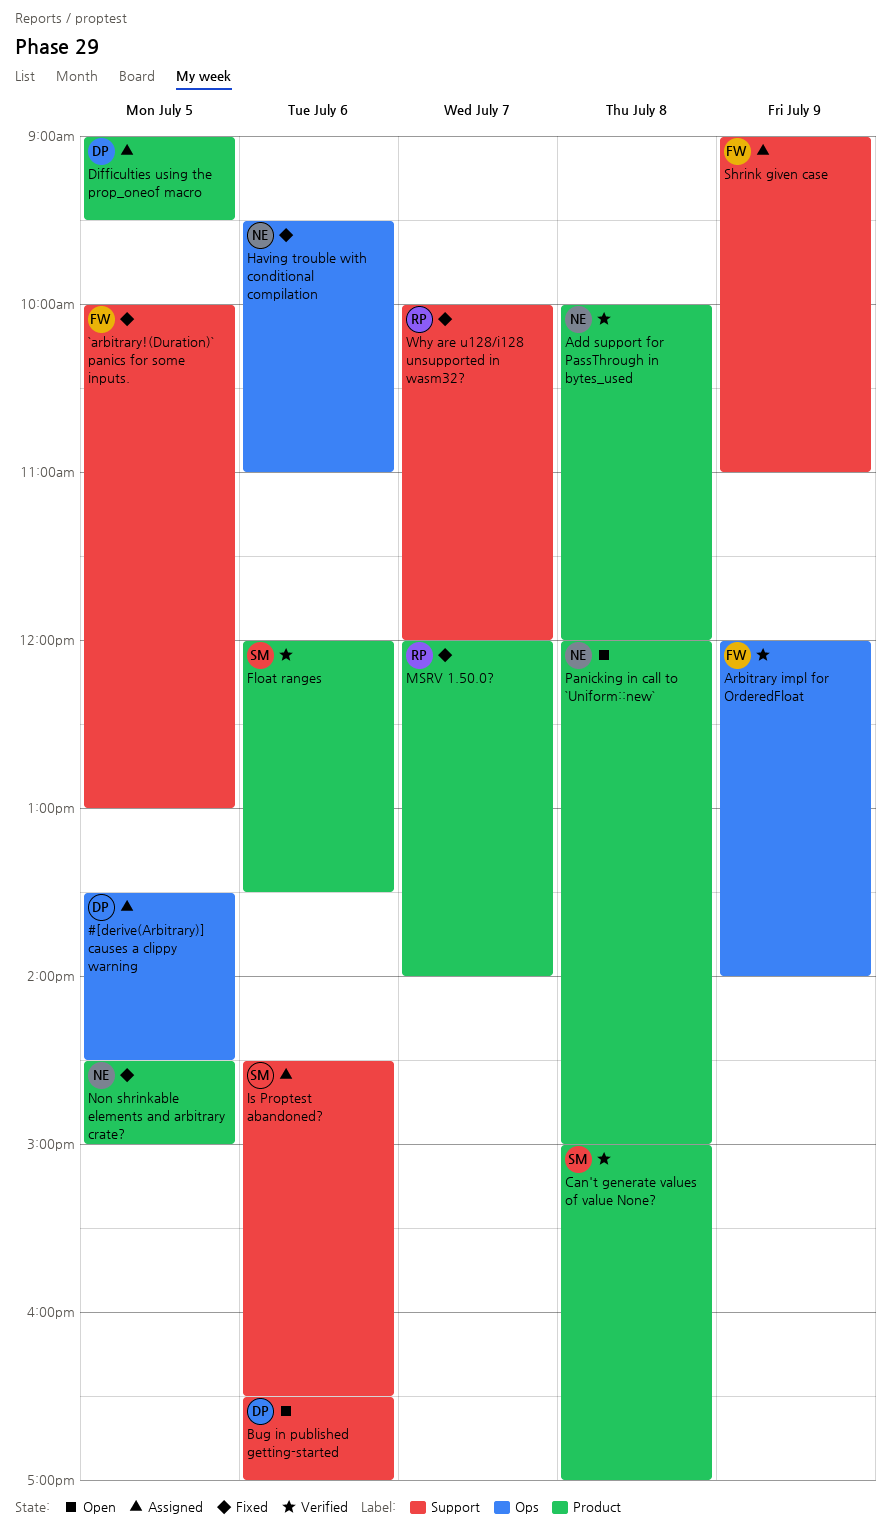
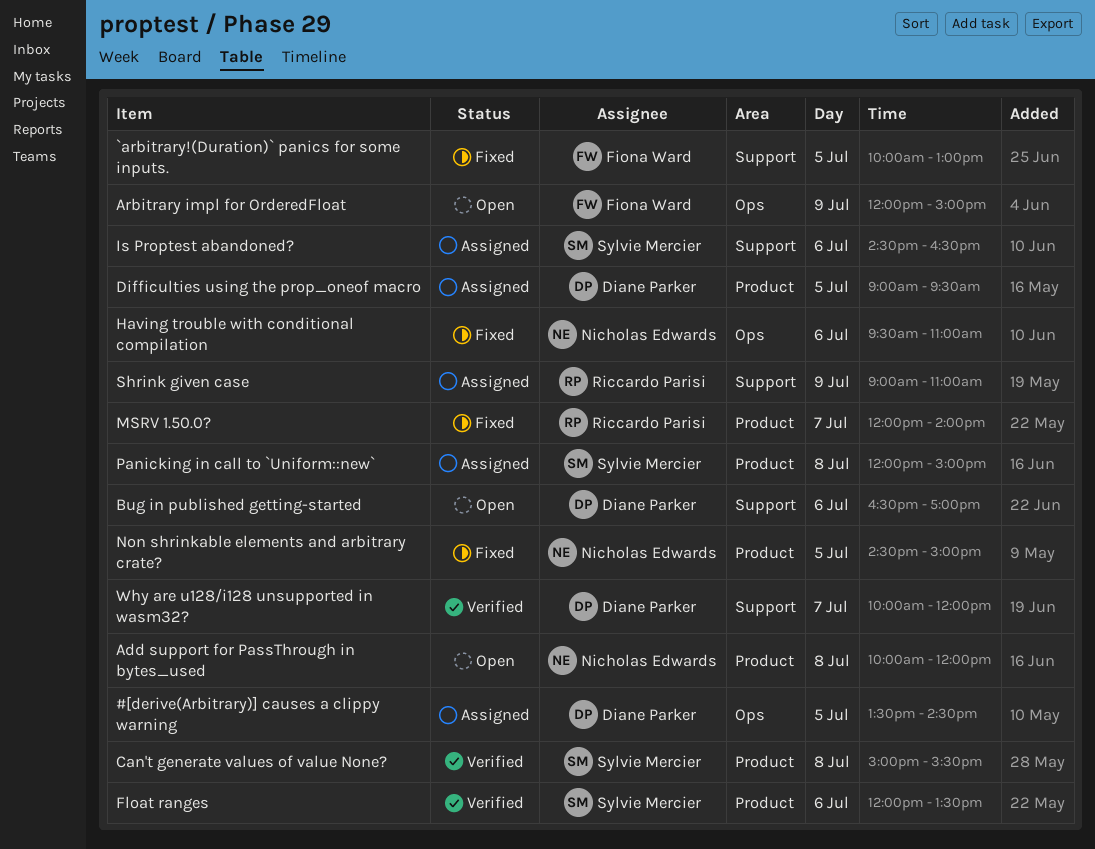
Add support for PassThrough in bytes_used, status: Verified -> Open
Arbitrary impl for OrderedFloat, status: Verified -> Open
Arbitrary impl for OrderedFloat, ends: 14:00 -> 15:00
Can't generate values of value None?, ends: 17:00 -> 15:30
Panicking in call to `Uniform::new`, status: Open -> Assigned
Panicking in call to `Uniform::new`, owner: Nicholas Edwards -> Sylvie Mercier
Shrink given case, owner: Fiona Ward -> Riccardo Parisi
Why are u128/i128 unsupported in wasm32?, status: Fixed -> Verified
Why are u128/i128 unsupported in wasm32?, owner: Riccardo Parisi -> Diane Parker

